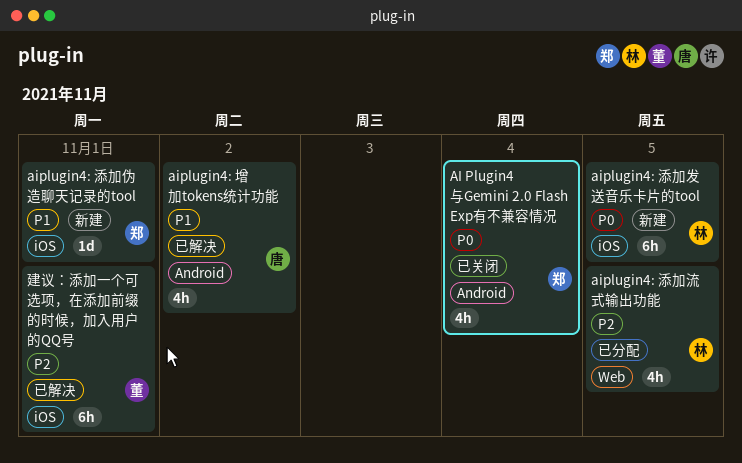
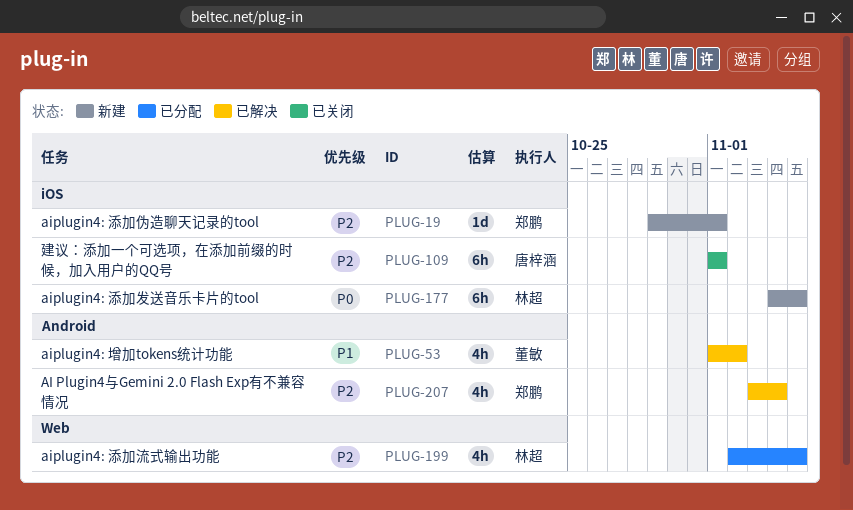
AI Plugin4与Gemini 2.0 Flash Exp有不兼容情况, status: 已关闭 -> 已解决
AI Plugin4与Gemini 2.0 Flash Exp有不兼容情况, priority: P0 -> P2
aiplugin4: 增加tokens统计功能, owner: 唐梓涵 -> 董敏
aiplugin4: 添加伪造聊天记录的tool, priority: P1 -> P2
建议：添加一个可选项，在添加前缀的时候，加入用户的QQ号, status: 已解决 -> 已关闭
建议：添加一个可选项，在添加前缀的时候，加入用户的QQ号, owner: 董敏 -> 唐梓涵

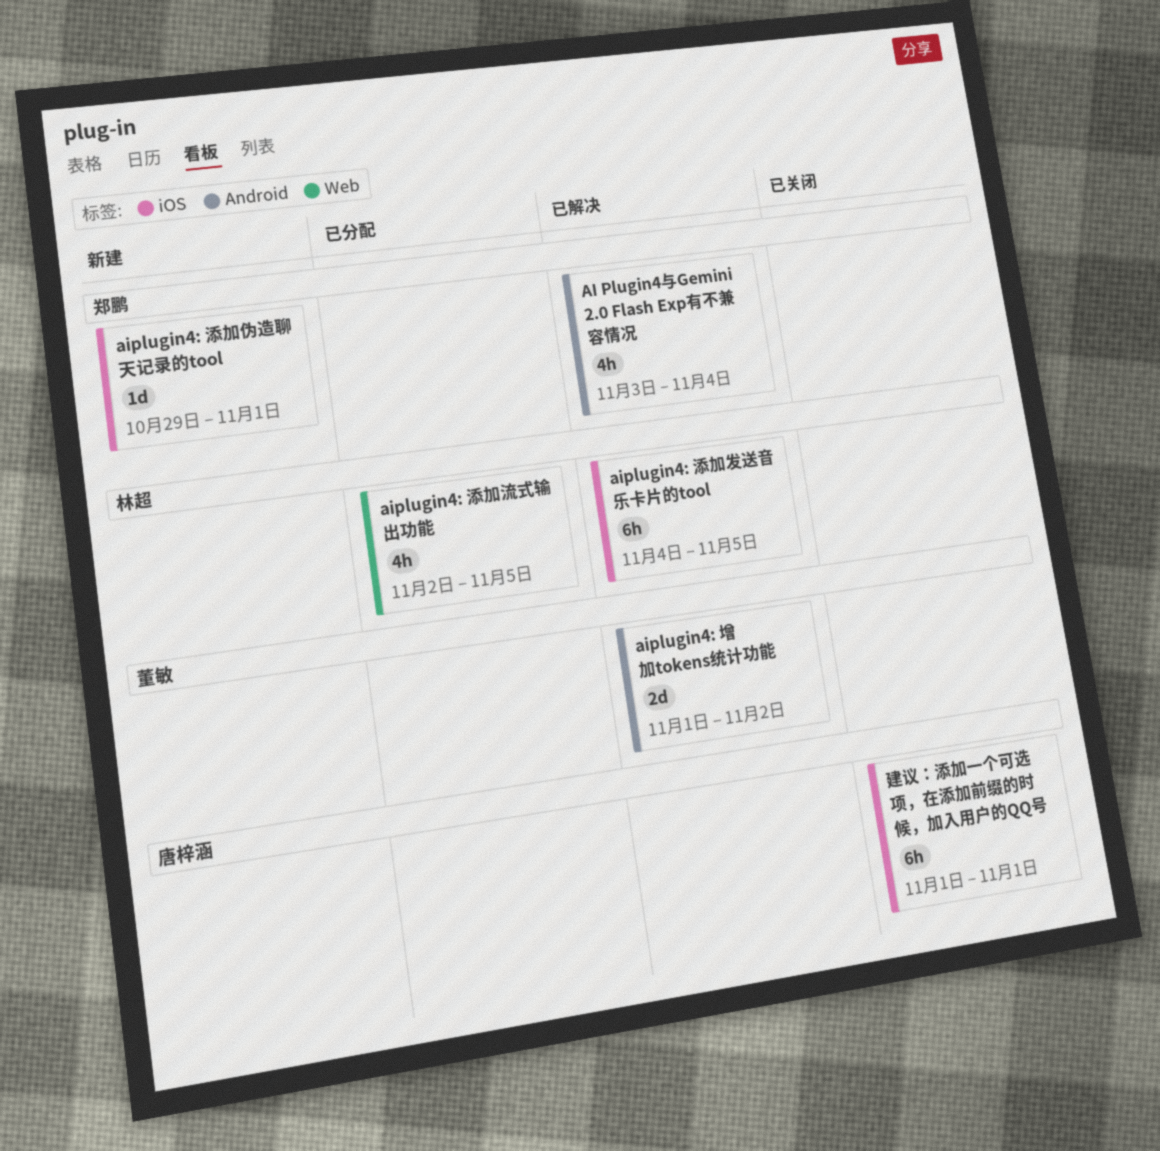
aiplugin4: 增加tokens统计功能, estimate: 4h -> 2d
aiplugin4: 添加发送音乐卡片的tool, status: 新建 -> 已解决

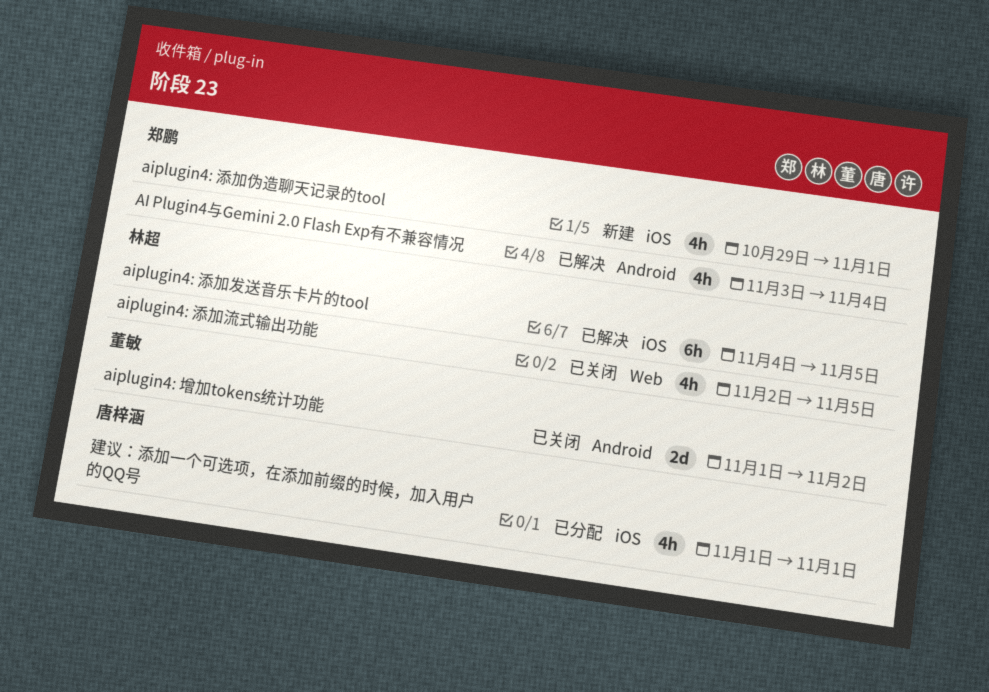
aiplugin4: 增加tokens统计功能, status: 已解决 -> 已关闭
aiplugin4: 添加伪造聊天记录的tool, estimate: 1d -> 4h
aiplugin4: 添加流式输出功能, status: 已分配 -> 已关闭
建议：添加一个可选项，在添加前缀的时候，加入用户的QQ号, status: 已关闭 -> 已分配
建议：添加一个可选项，在添加前缀的时候，加入用户的QQ号, estimate: 6h -> 4h

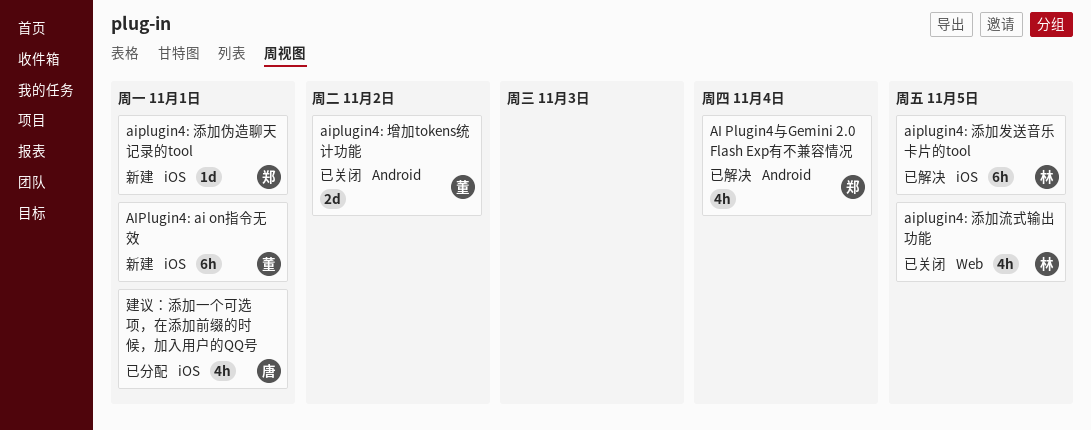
AIPlugin4: ai on指令无效: none -> present
aiplugin4: 添加伪造聊天记录的tool, estimate: 4h -> 1d

